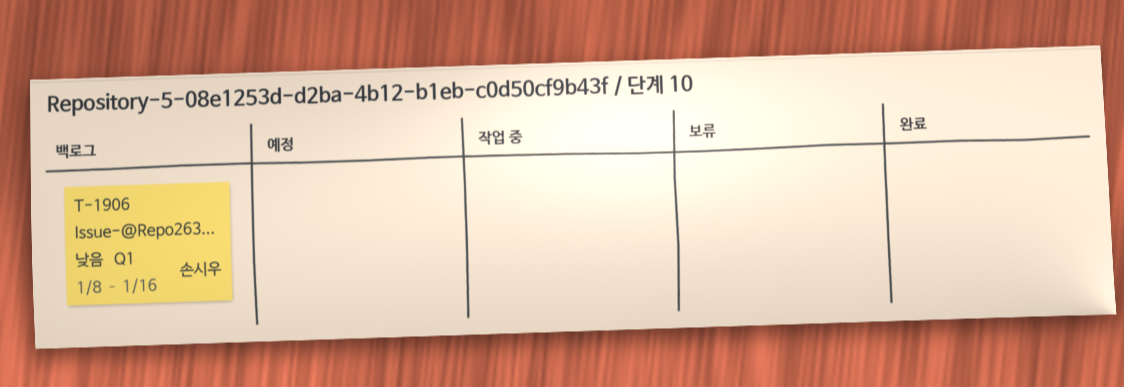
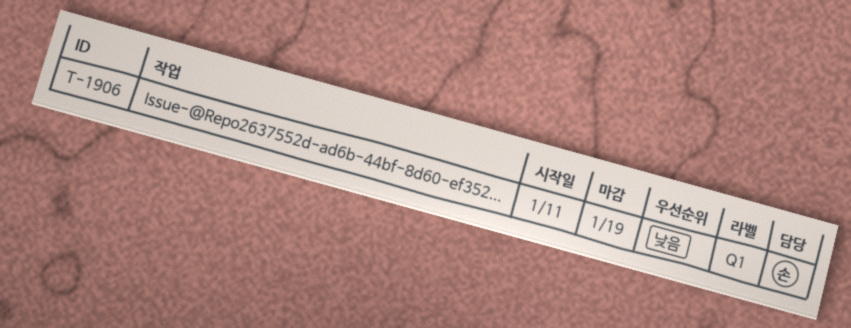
T-1906, start: Jan 8 -> Jan 11
T-1906, due: Jan 16 -> Jan 19

